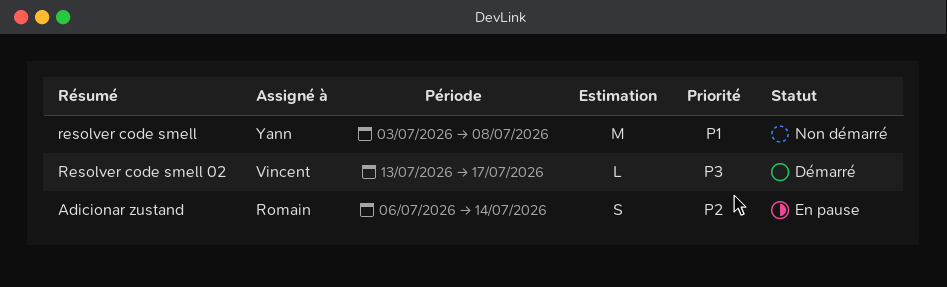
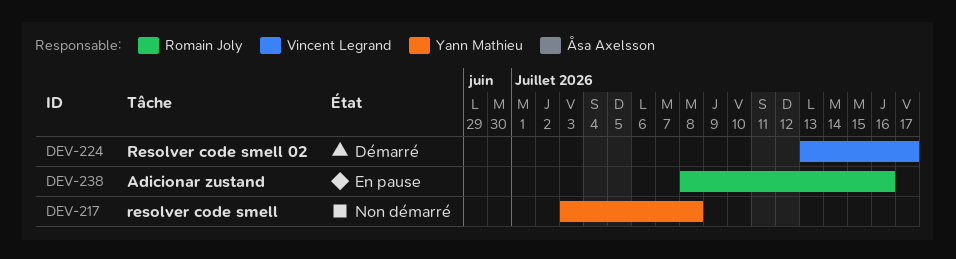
Adicionar zustand, start: Jul 6 -> Jul 8
Adicionar zustand, due: Jul 14 -> Jul 16

